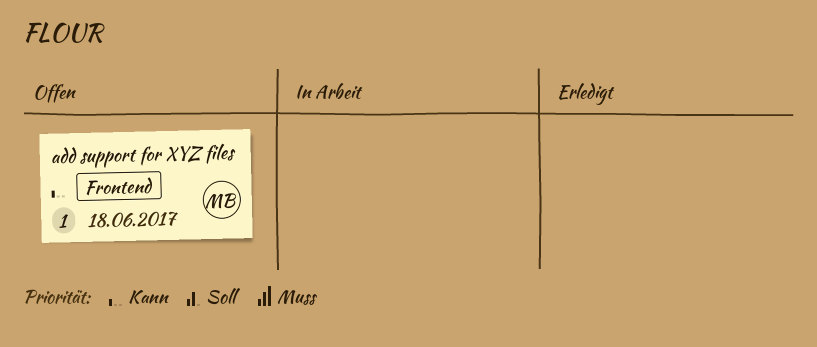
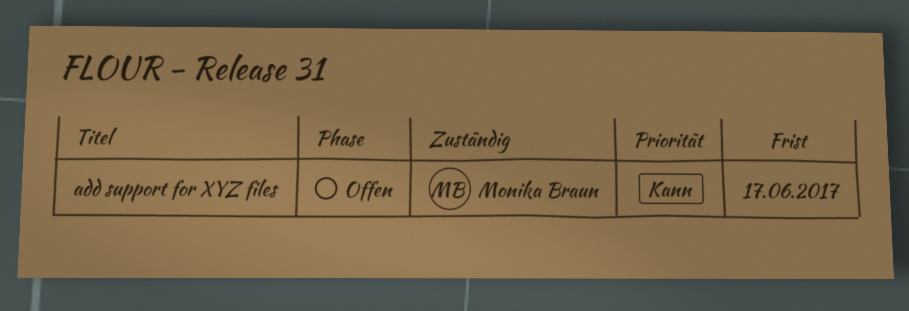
add support for XYZ files, due: Jun 18 -> Jun 17

